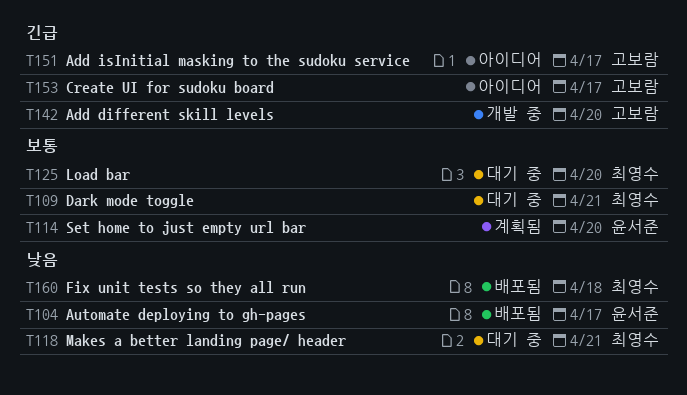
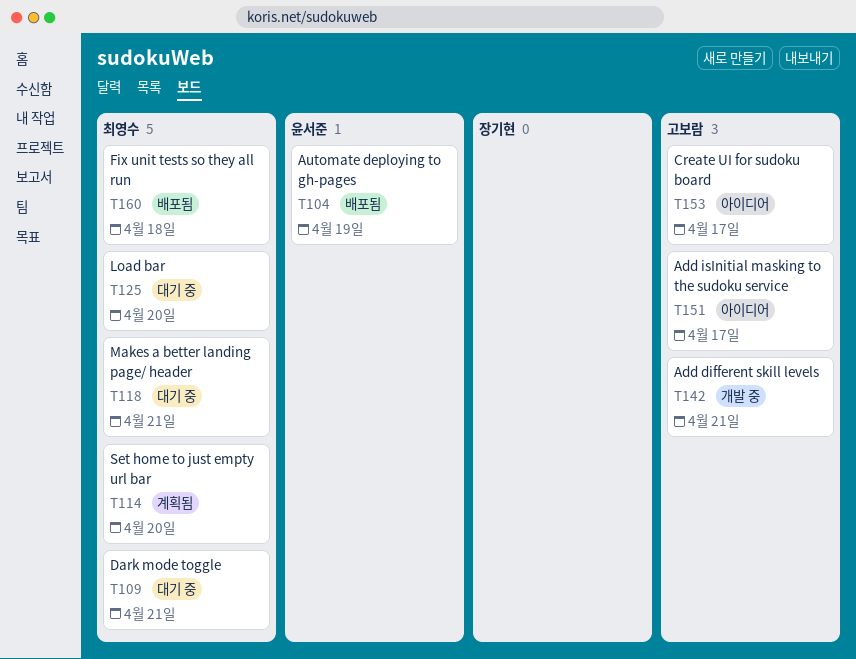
T104, due: Apr 17 -> Apr 19
T114, owner: 윤서준 -> 최영수
T142, due: Apr 20 -> Apr 21

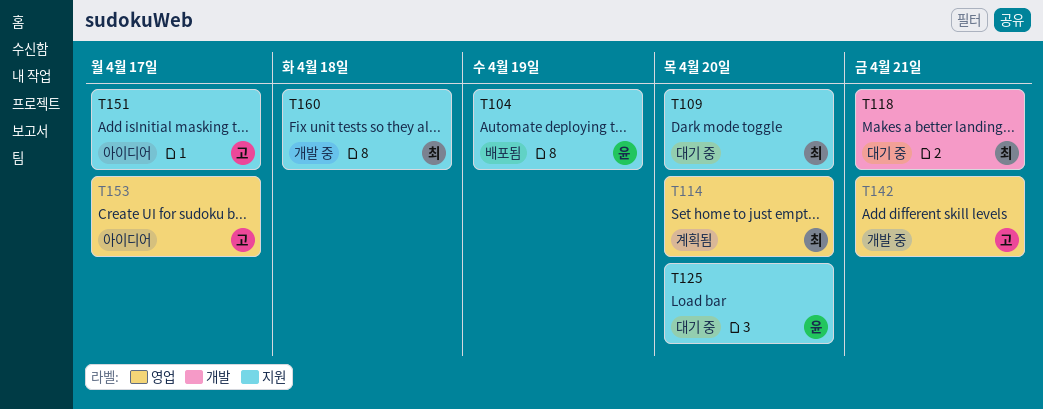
T109, due: Apr 21 -> Apr 20
T125, owner: 최영수 -> 윤서준
T160, status: 배포됨 -> 개발 중

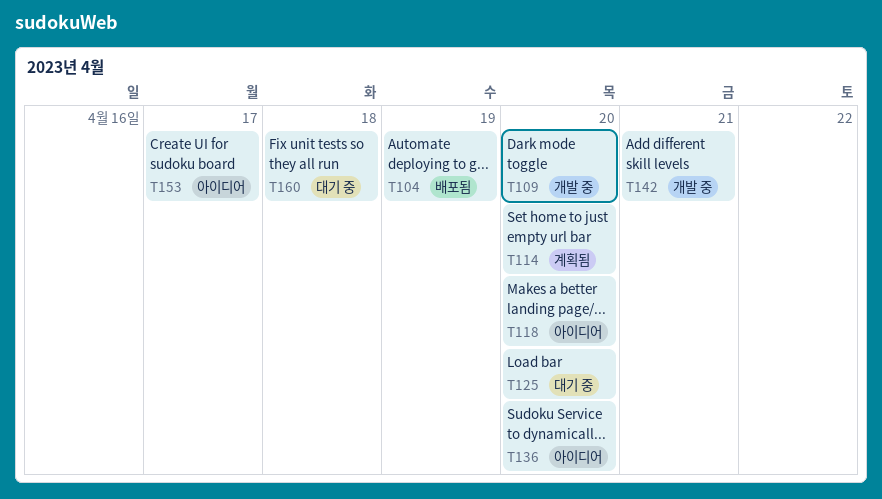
T109, status: 대기 중 -> 개발 중
T118, status: 대기 중 -> 아이디어
T118, due: Apr 21 -> Apr 20
T136: none -> present
T151: present -> none
T160, status: 개발 중 -> 대기 중

